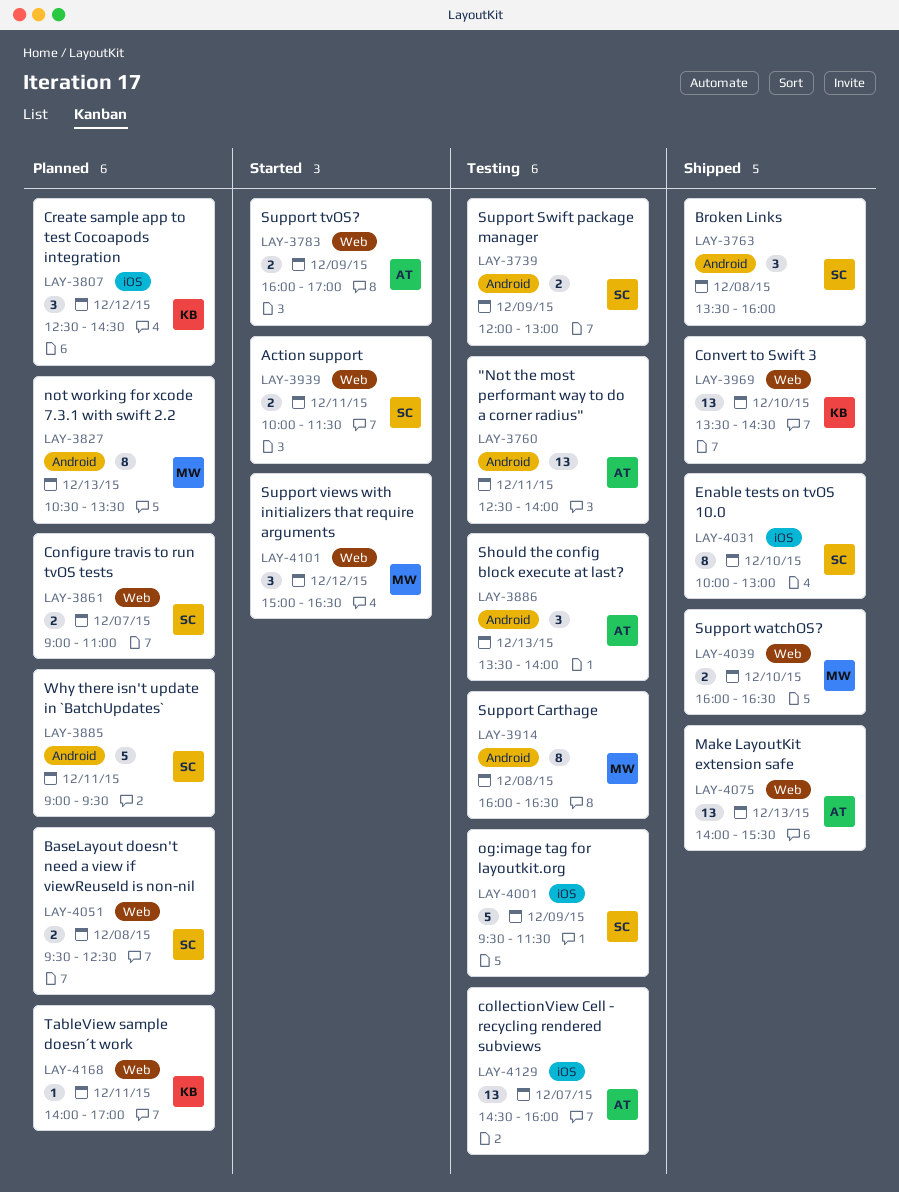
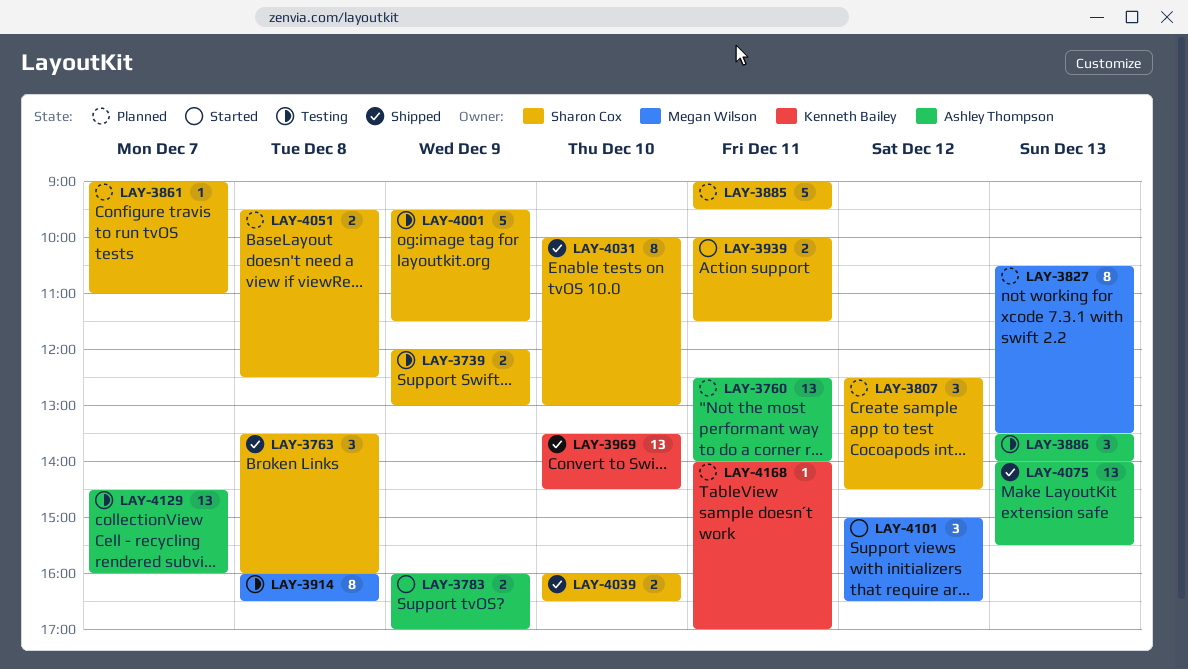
LAY-3760, status: Testing -> Planned
LAY-3807, owner: Kenneth Bailey -> Sharon Cox
LAY-3861, estimate: 2 -> 1
LAY-4039, owner: Megan Wilson -> Sharon Cox

